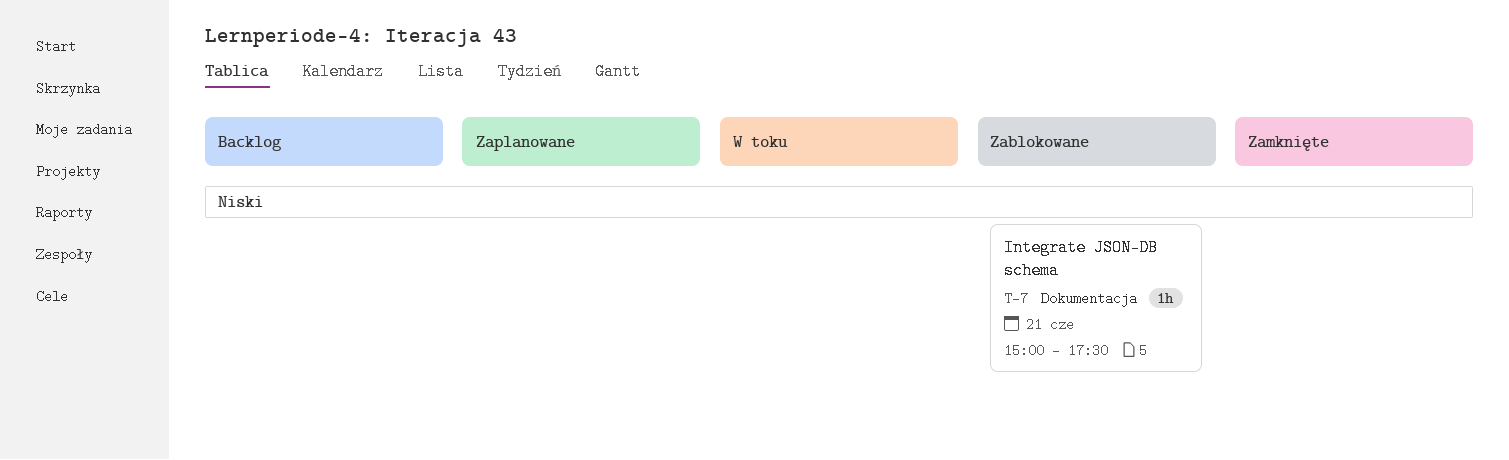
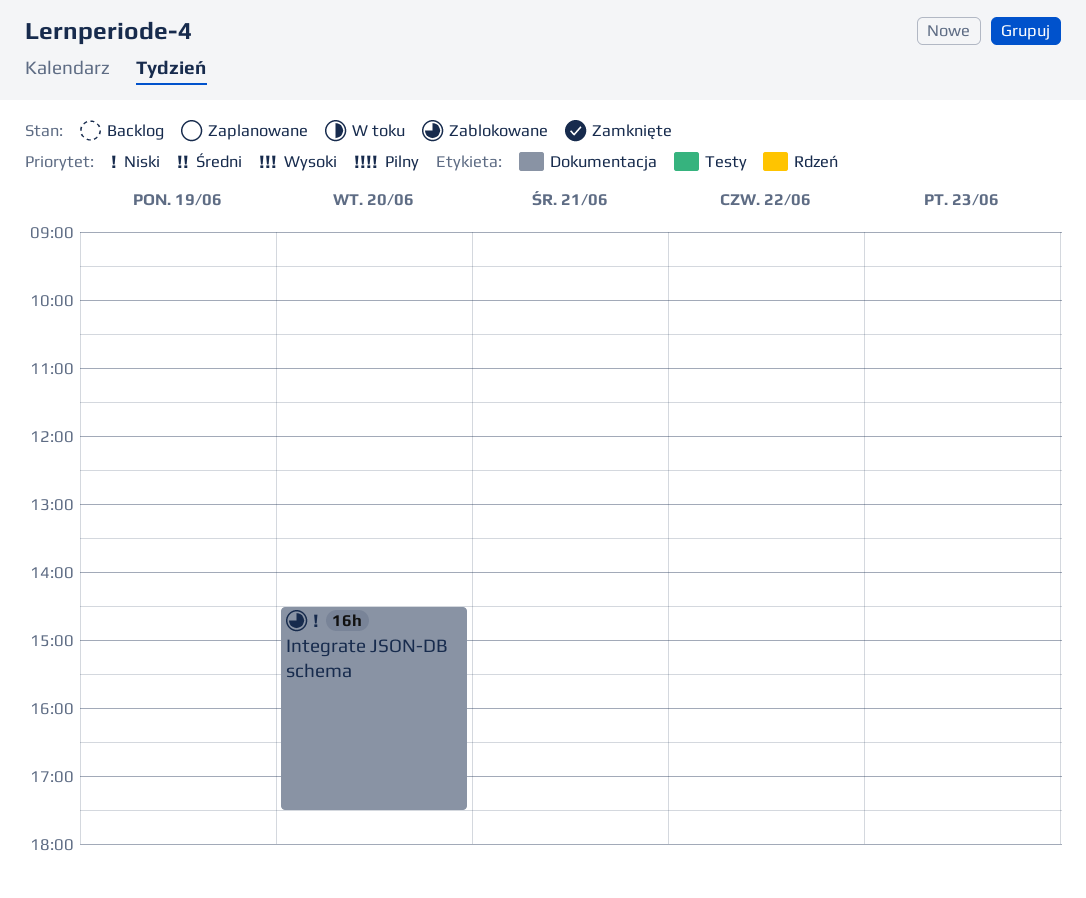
Integrate JSON-DB schema, estimate: 1h -> 16h
Integrate JSON-DB schema, day: Jun 21 -> Jun 20
Integrate JSON-DB schema, begins: 15:00 -> 14:30

